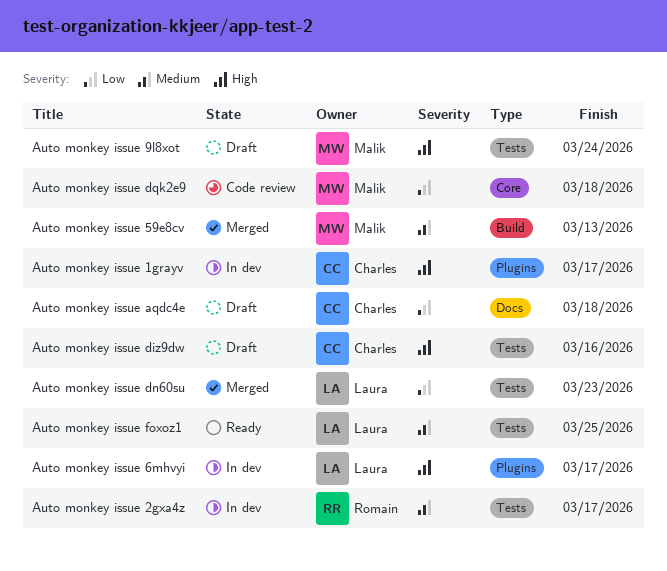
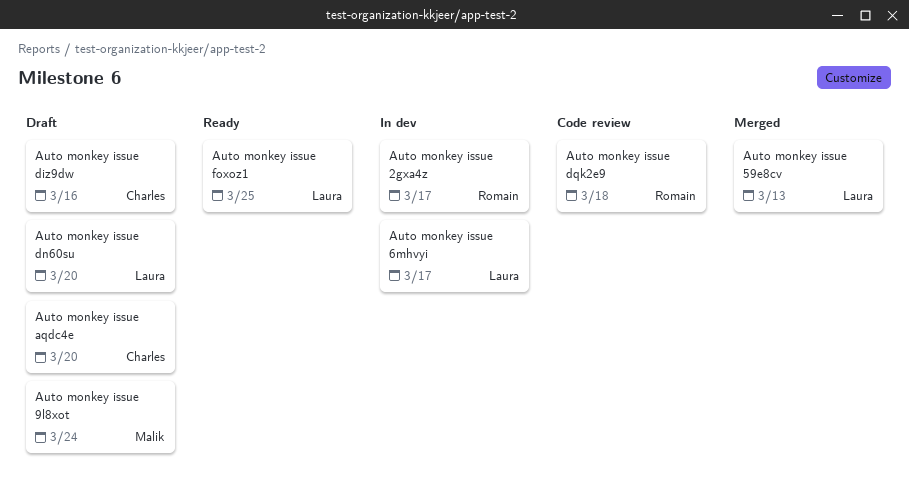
Auto monkey issue 1grayv: present -> none
Auto monkey issue 59e8cv, owner: Malik -> Laura
Auto monkey issue aqdc4e, due: Mar 18 -> Mar 20
Auto monkey issue dn60su, status: Merged -> Draft
Auto monkey issue dn60su, due: Mar 23 -> Mar 20
Auto monkey issue dqk2e9, owner: Malik -> Romain

